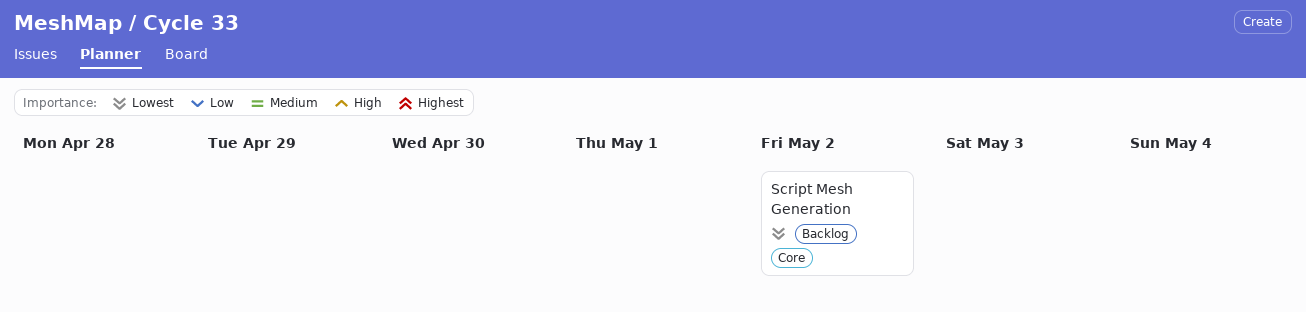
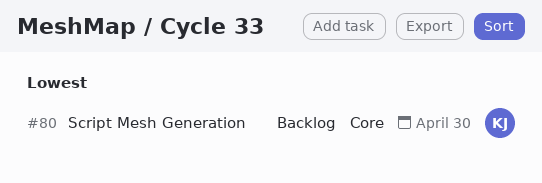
Script Mesh Generation, due: May 2 -> Apr 30

